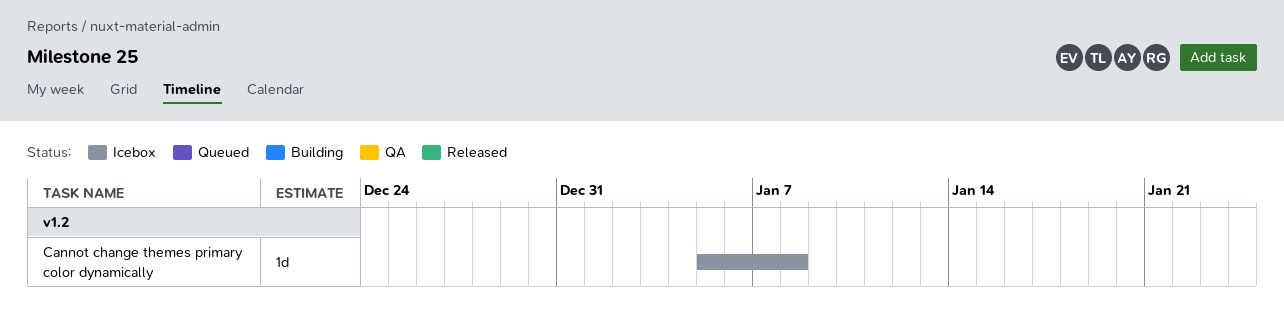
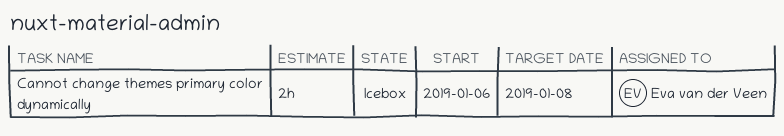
Cannot change themes primary color dynamically, estimate: 1d -> 2h
Cannot change themes primary color dynamically, start: Jan 5 -> Jan 6

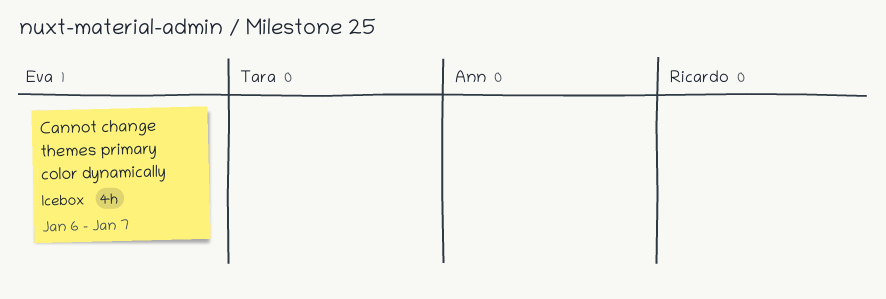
Cannot change themes primary color dynamically, estimate: 2h -> 4h
Cannot change themes primary color dynamically, due: Jan 8 -> Jan 7

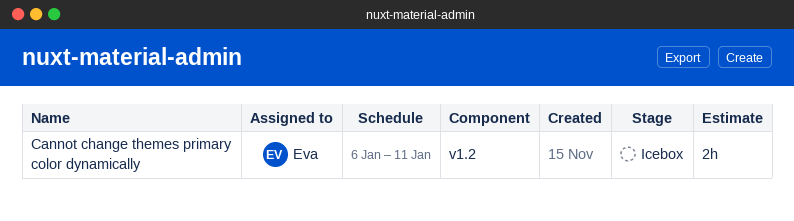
Cannot change themes primary color dynamically, estimate: 4h -> 2h
Cannot change themes primary color dynamically, due: Jan 7 -> Jan 11

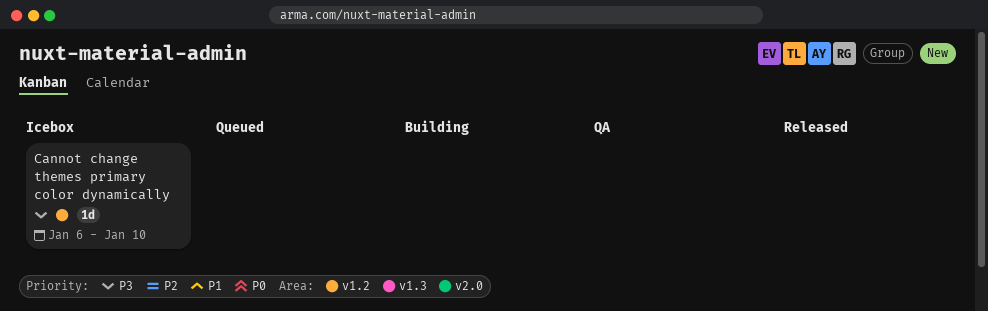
Cannot change themes primary color dynamically, estimate: 2h -> 1d
Cannot change themes primary color dynamically, due: Jan 11 -> Jan 10

